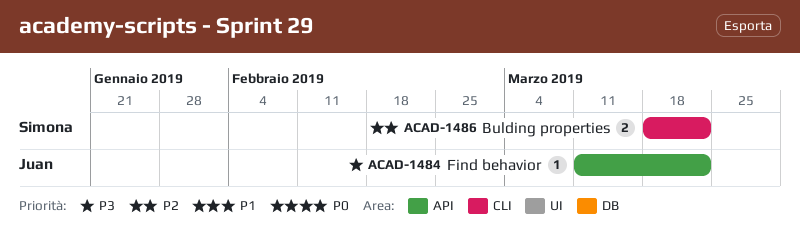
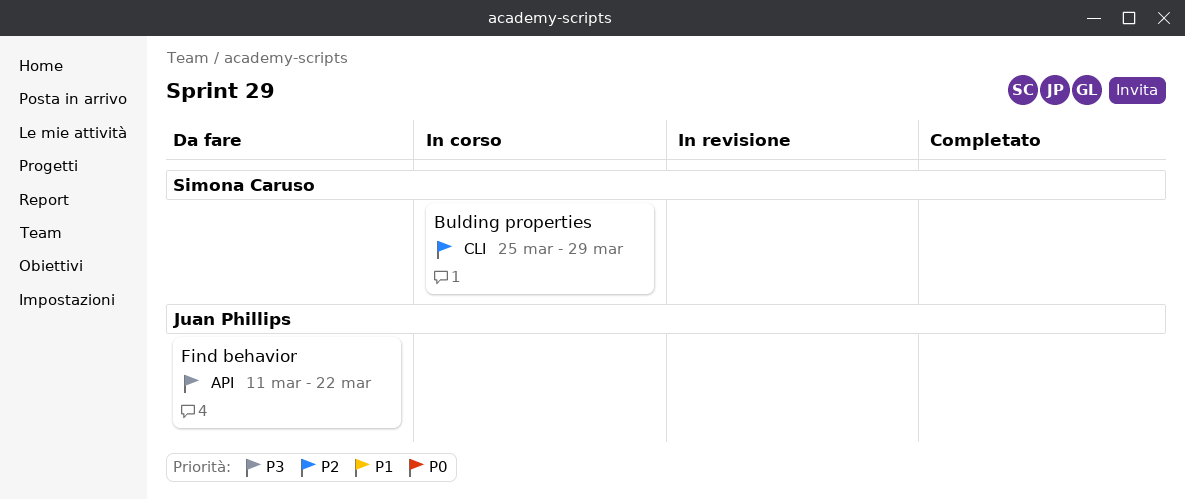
Bulding properties, start: Mar 18 -> Mar 25
Bulding properties, due: Mar 22 -> Mar 29

